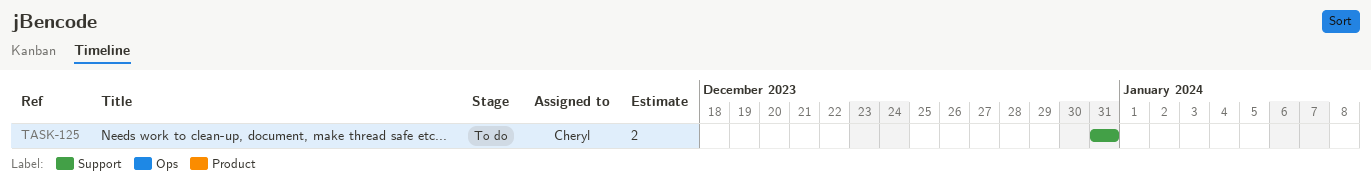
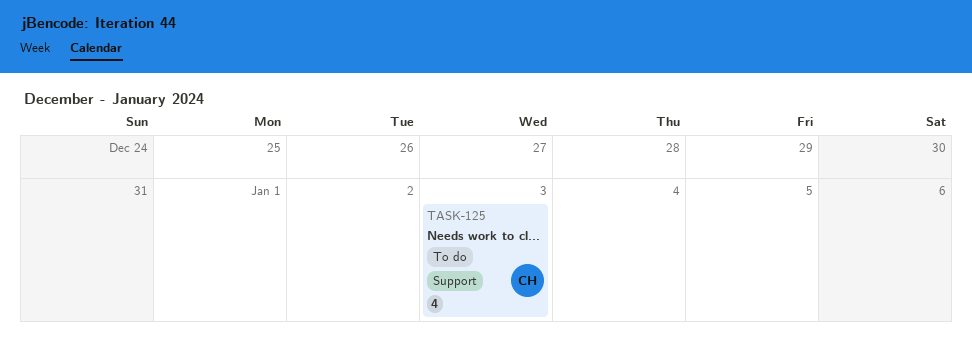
TASK-125, estimate: 2 -> 4
TASK-125, due: Dec 31 -> Jan 3

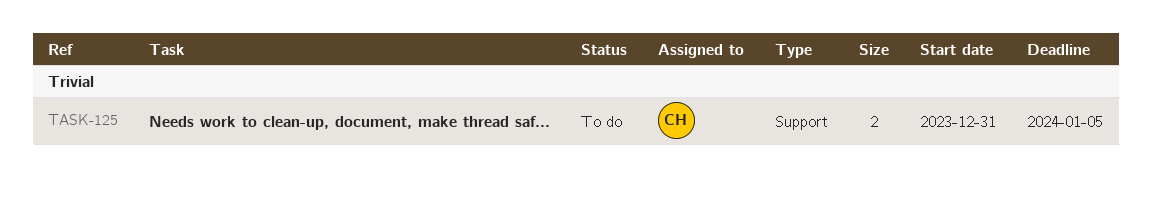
TASK-125, estimate: 4 -> 2
TASK-125, due: Jan 3 -> Jan 5

